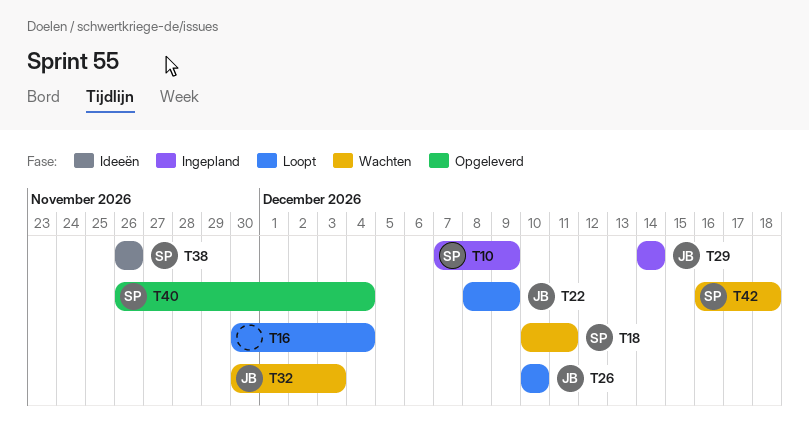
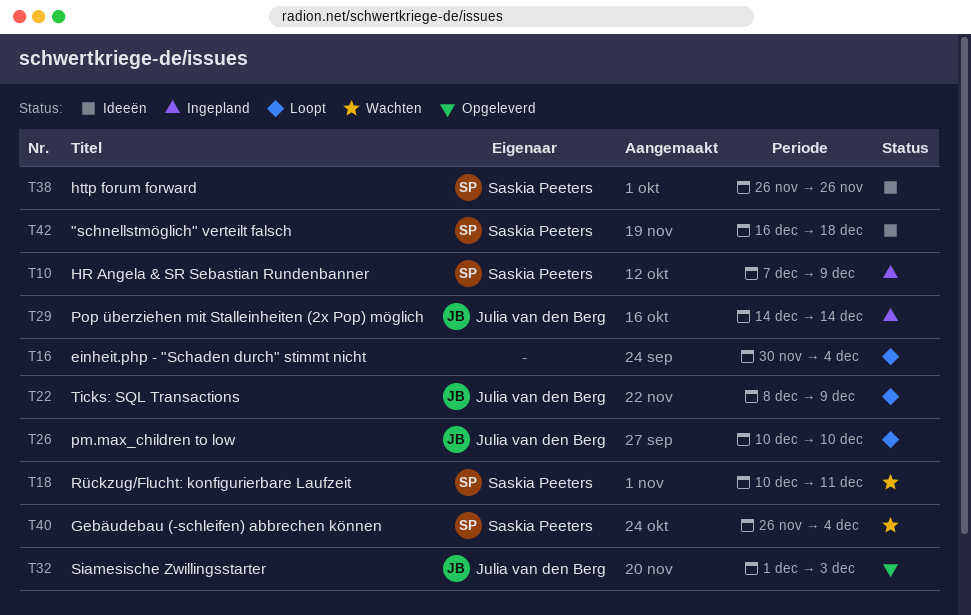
T32, status: Wachten -> Opgeleverd
T32, start: Nov 30 -> Dec 1
T40, status: Opgeleverd -> Wachten
T42, status: Wachten -> Ideeën

